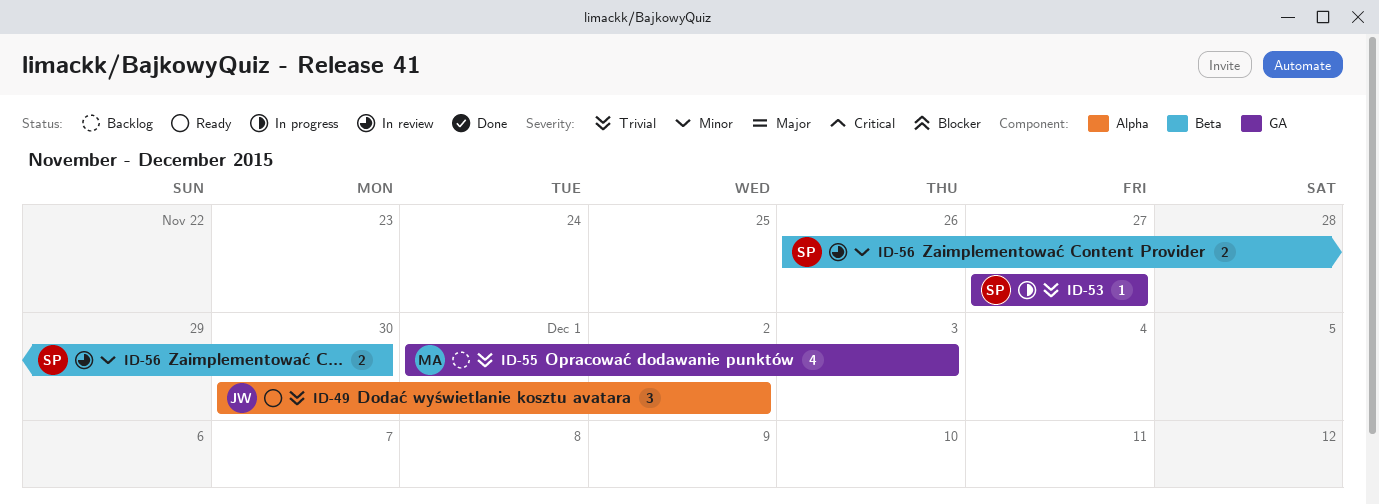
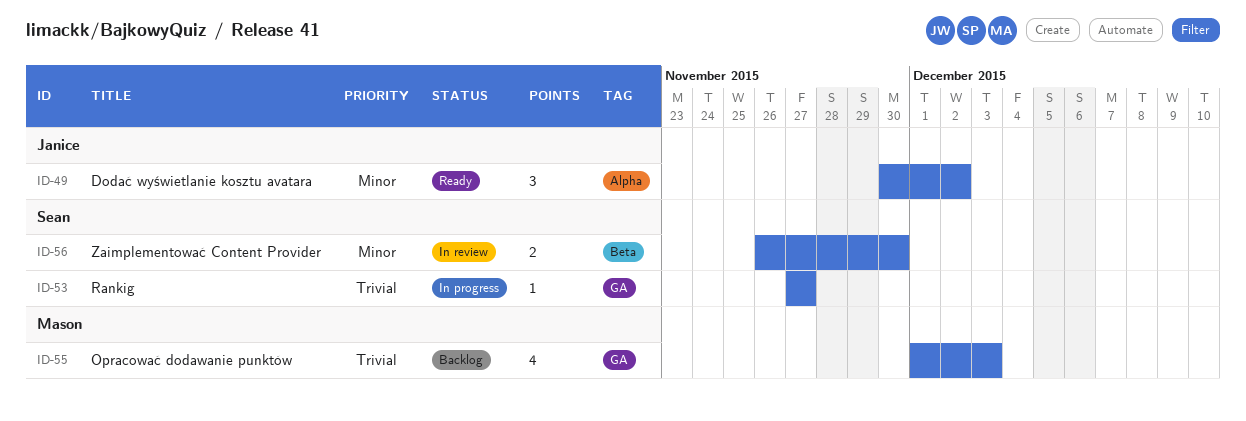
ID-49, priority: Trivial -> Minor

